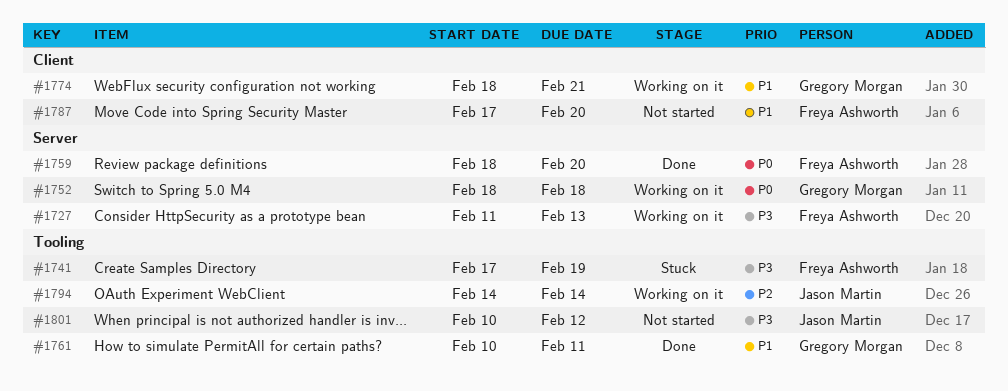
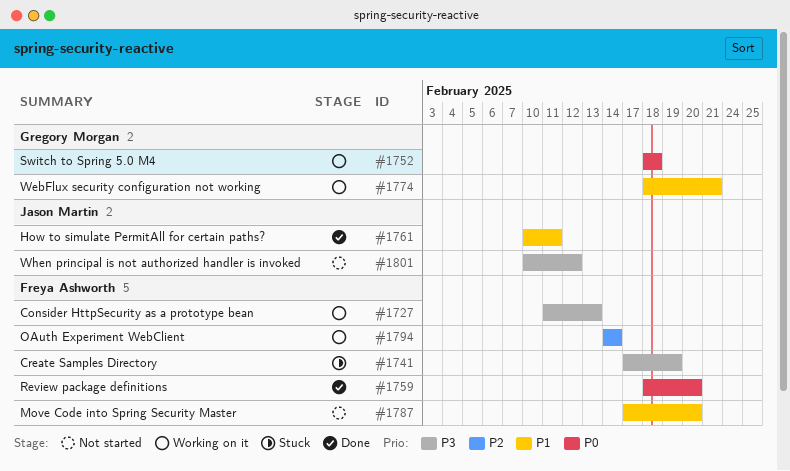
#1761, owner: Gregory Morgan -> Jason Martin
#1794, owner: Jason Martin -> Freya Ashworth

